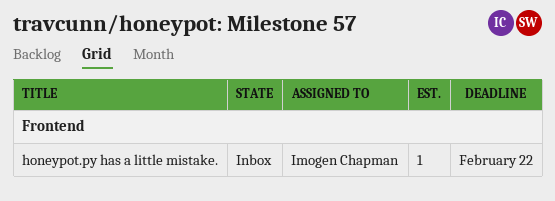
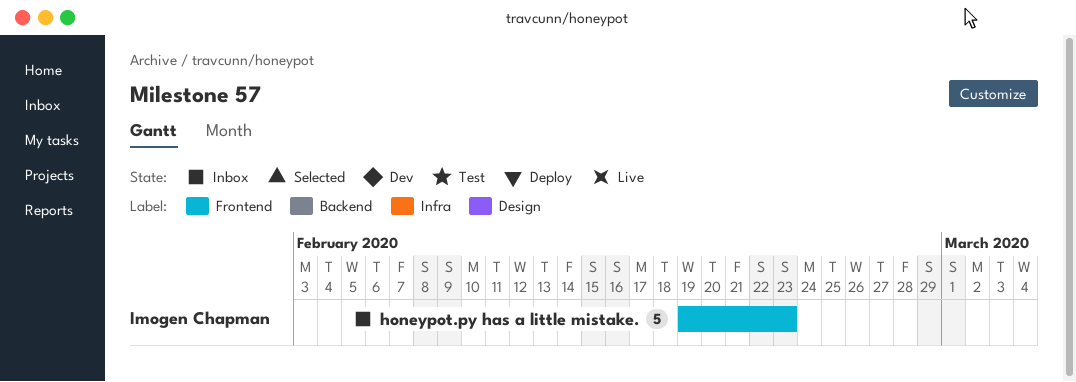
honeypot.py has a little mistake., estimate: 1 -> 5
honeypot.py has a little mistake., due: Feb 22 -> Feb 23

